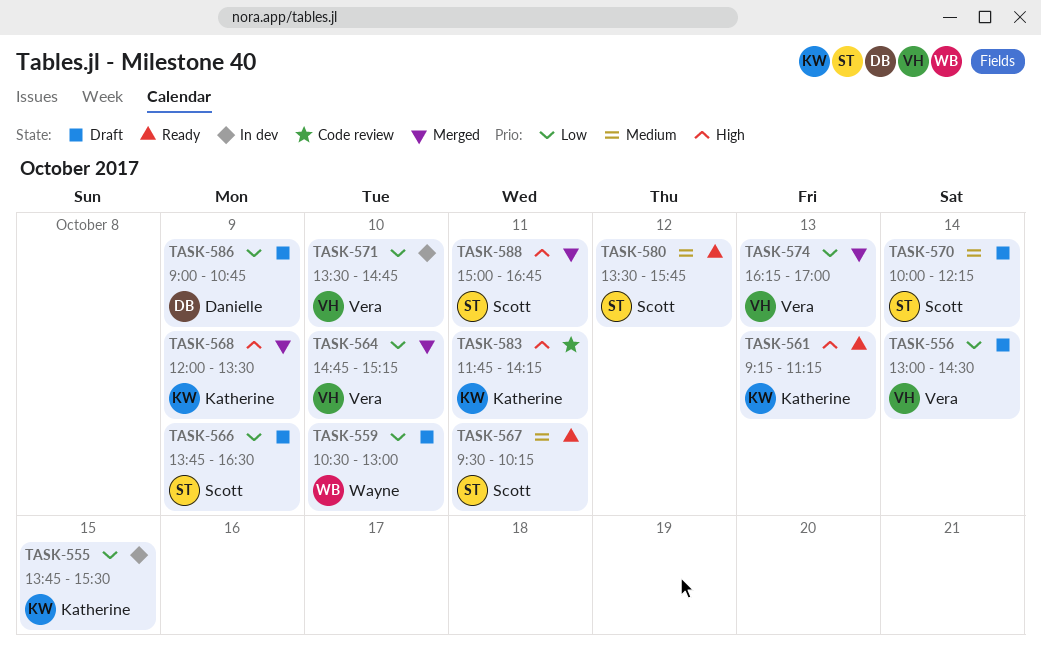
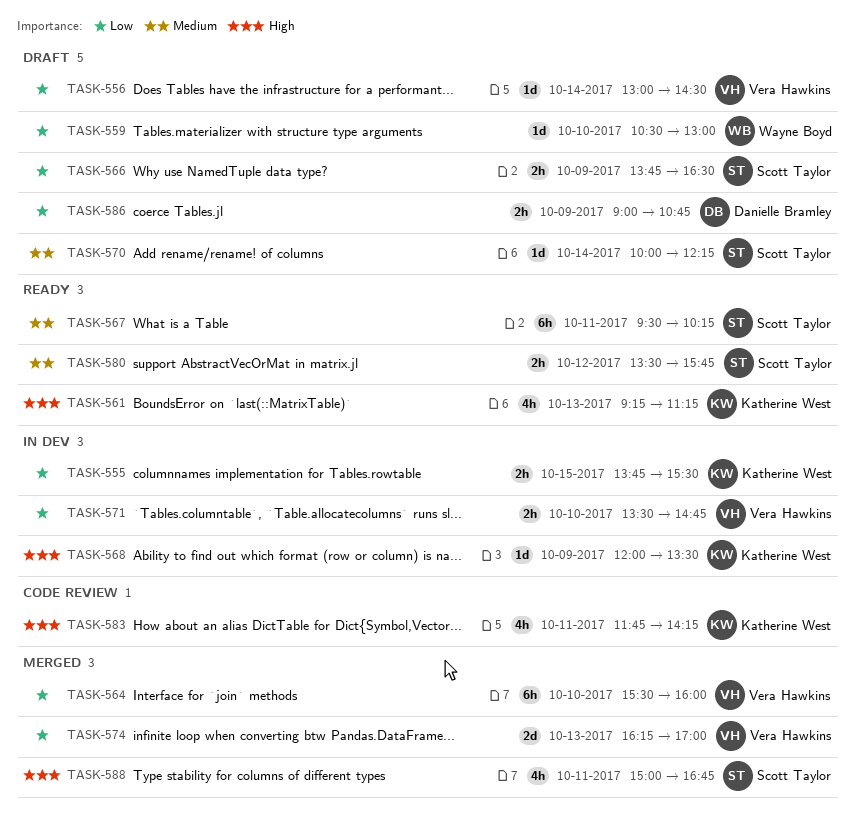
TASK-564, begins: 14:45 -> 15:30
TASK-564, ends: 15:15 -> 16:00
TASK-568, status: Merged -> In dev

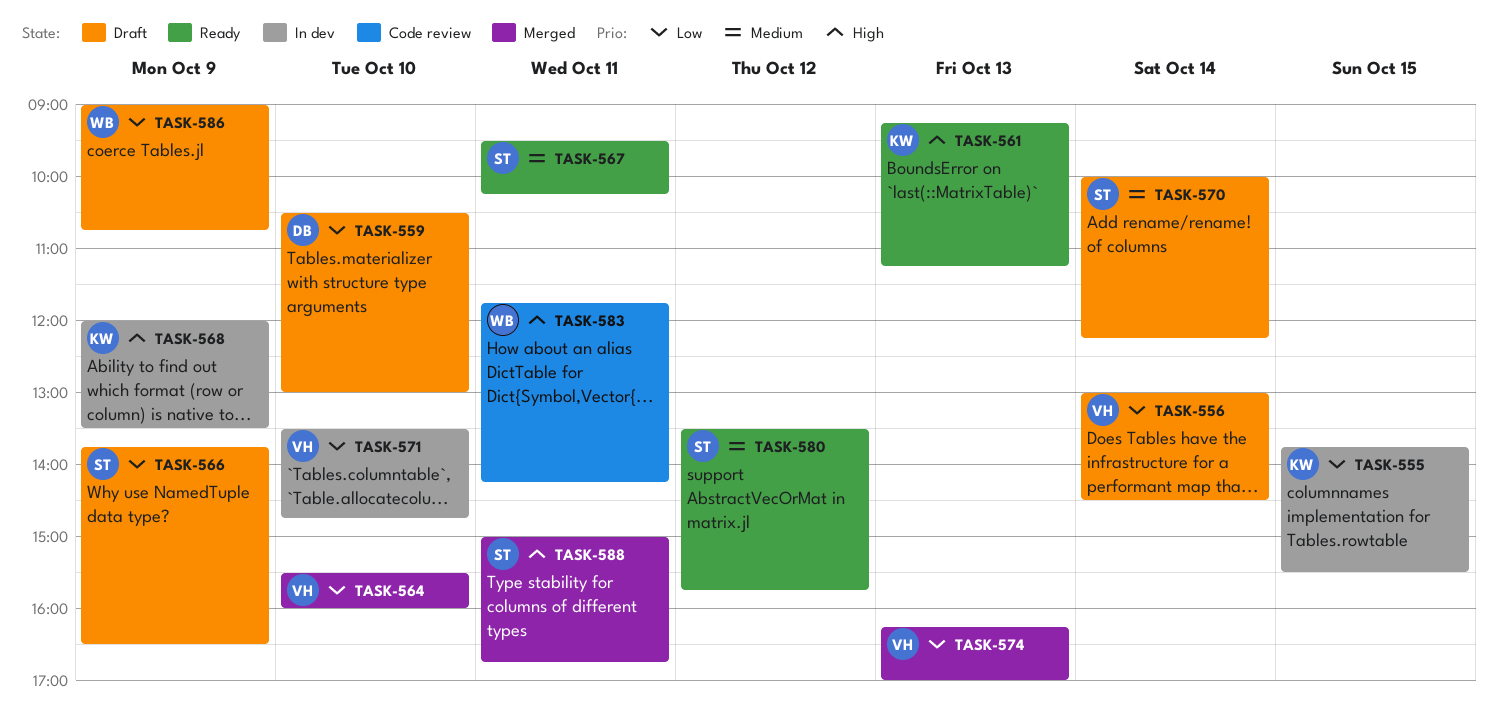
TASK-559, owner: Wayne Boyd -> Danielle Bramley
TASK-583, owner: Katherine West -> Wayne Boyd
TASK-586, owner: Danielle Bramley -> Wayne Boyd

